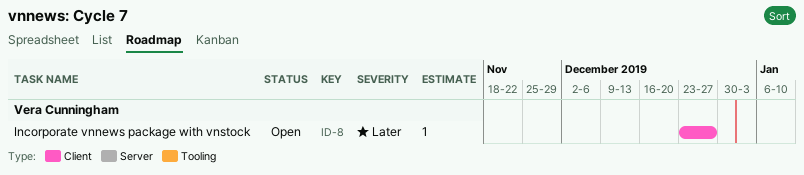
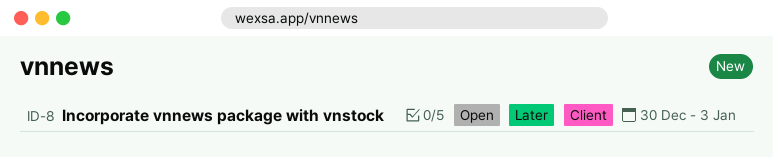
ID-8, start: Dec 23 -> Dec 30
ID-8, due: Dec 27 -> Jan 3

